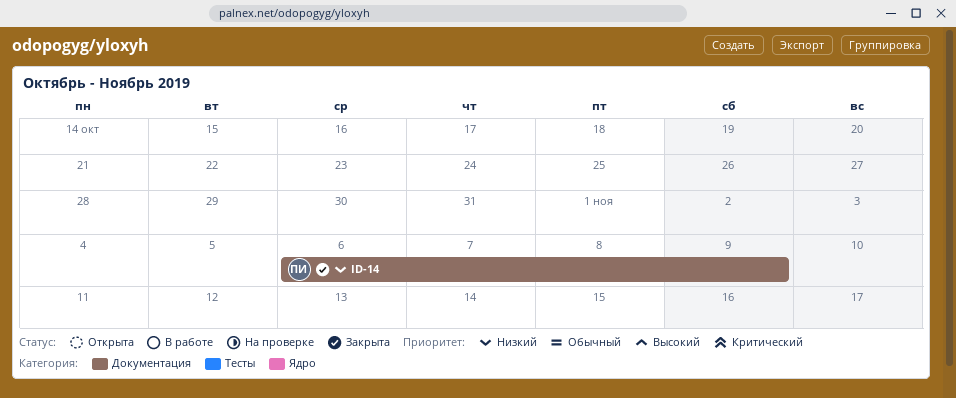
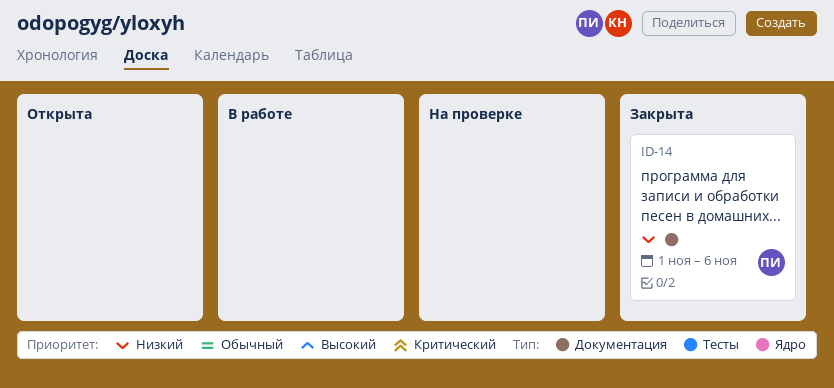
ID-14, start: Nov 6 -> Nov 1
ID-14, due: Nov 9 -> Nov 6

